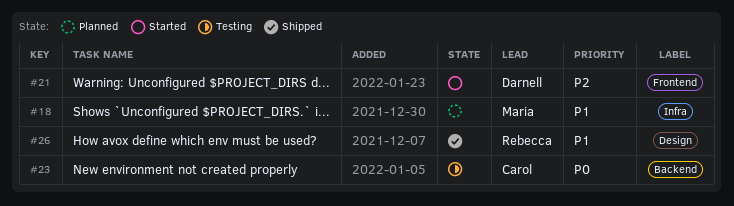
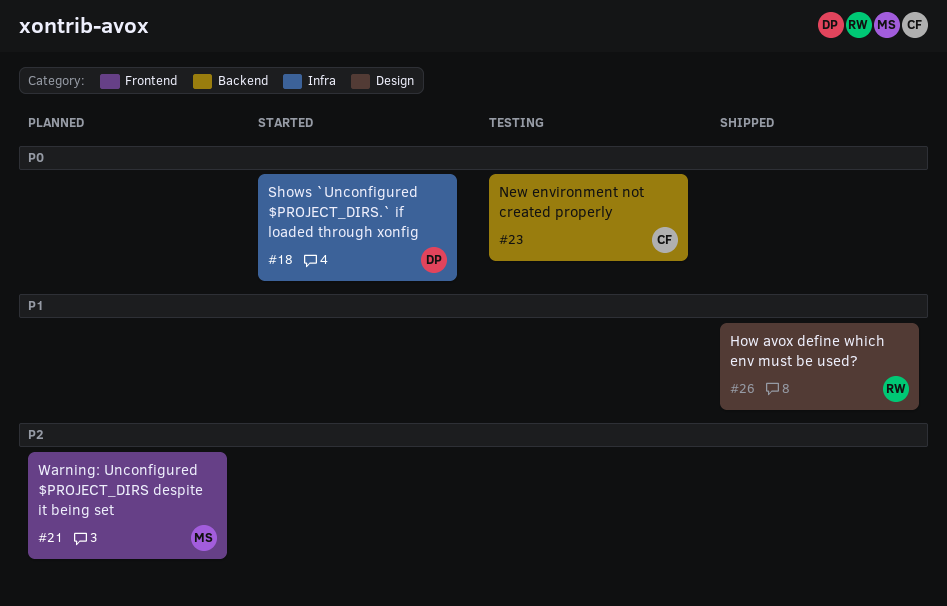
#18, status: Planned -> Started
#18, owner: Maria -> Darnell
#18, priority: P1 -> P0
#21, status: Started -> Planned
#21, owner: Darnell -> Maria

